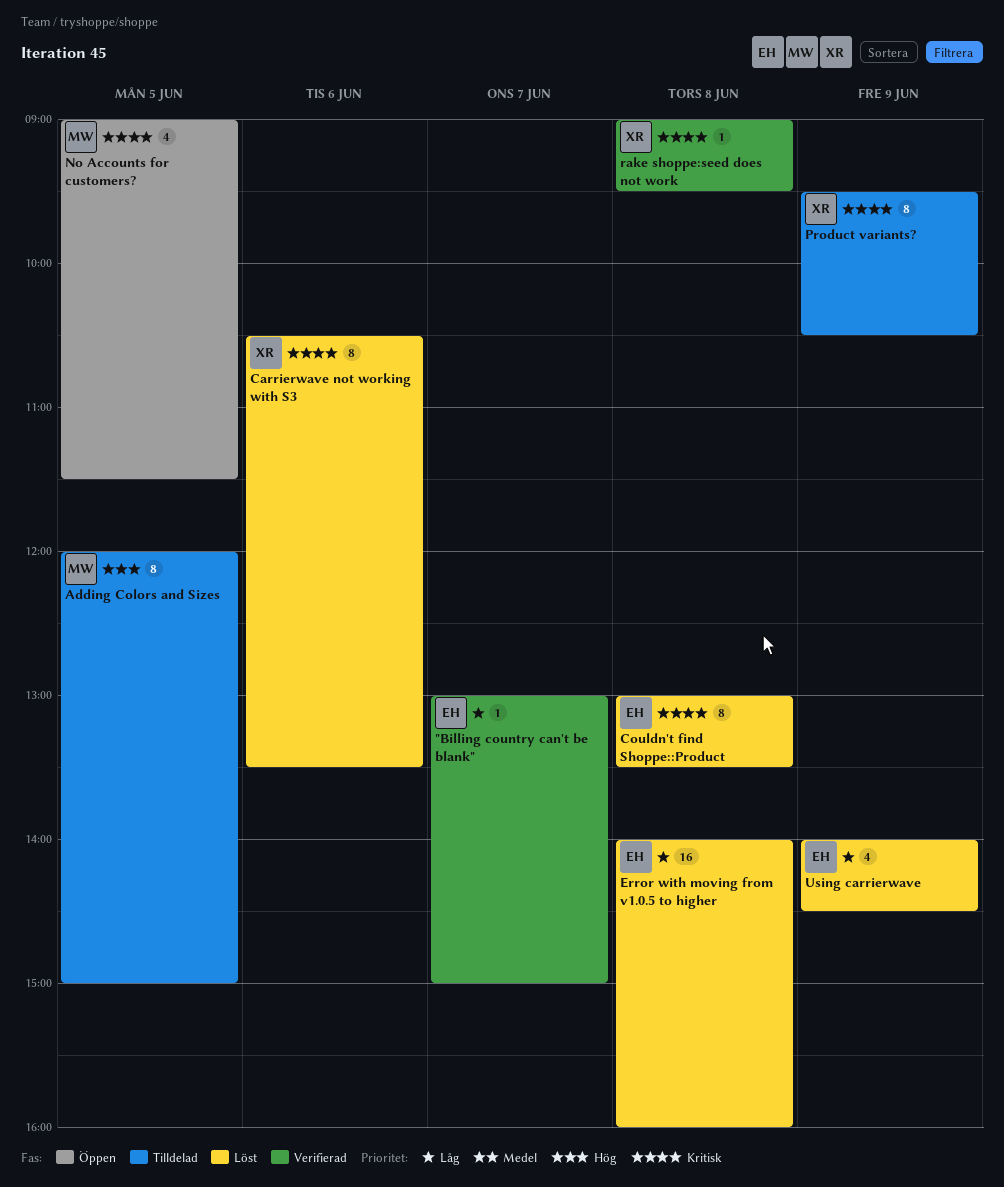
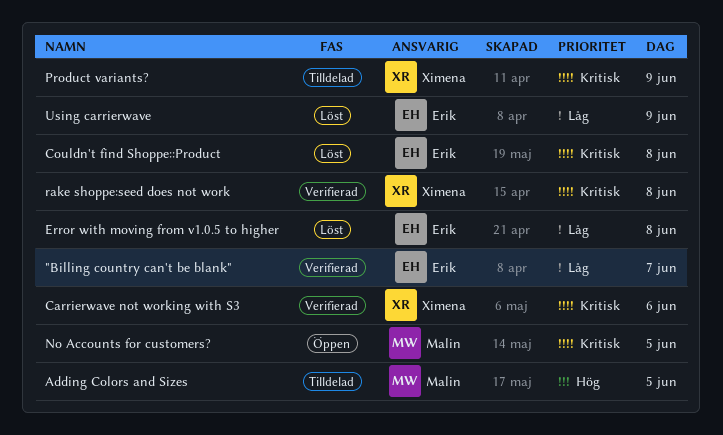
Carrierwave not working with S3, status: Löst -> Verifierad

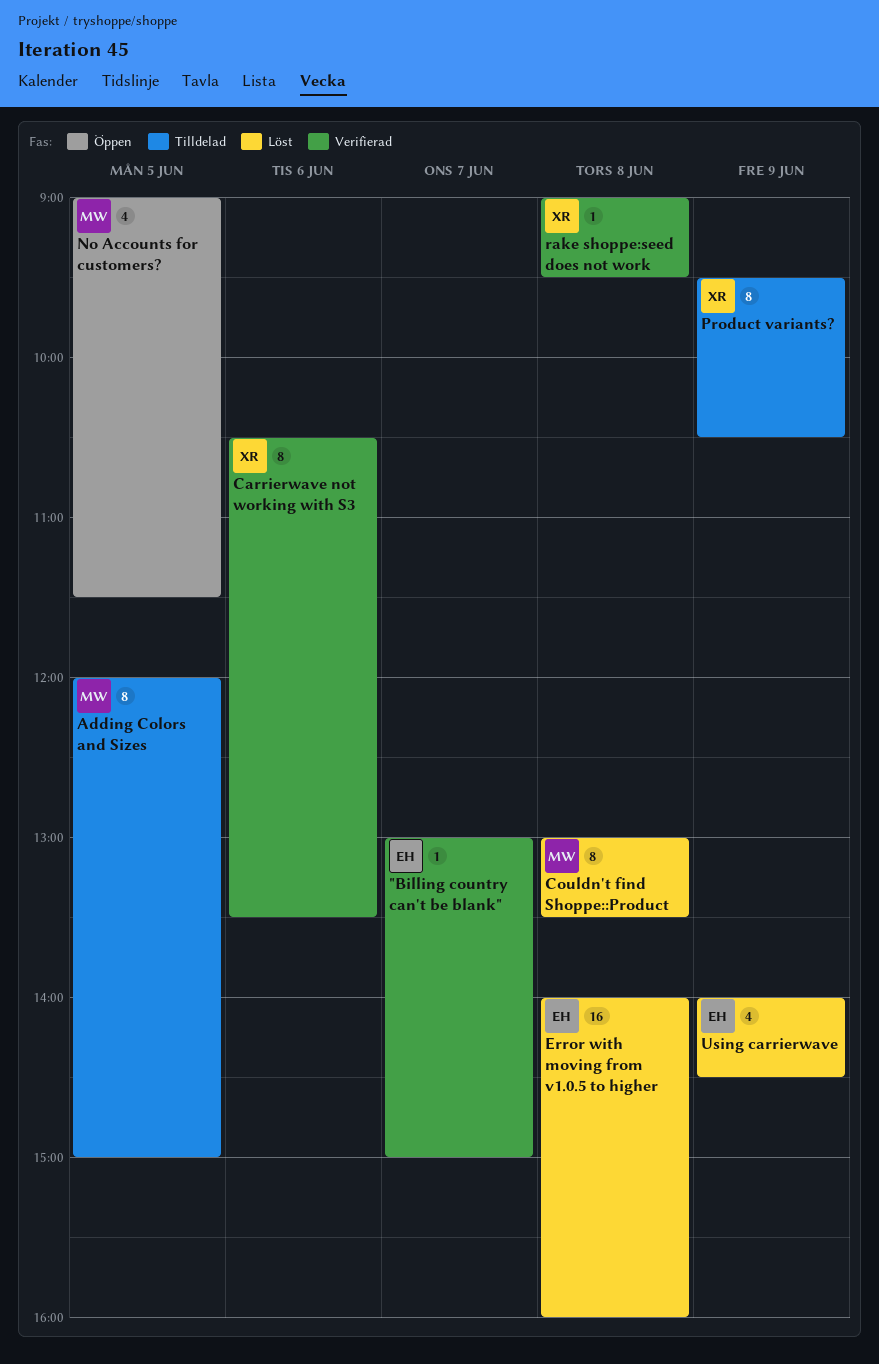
Couldn't find Shoppe::Product, owner: Erik -> Malin

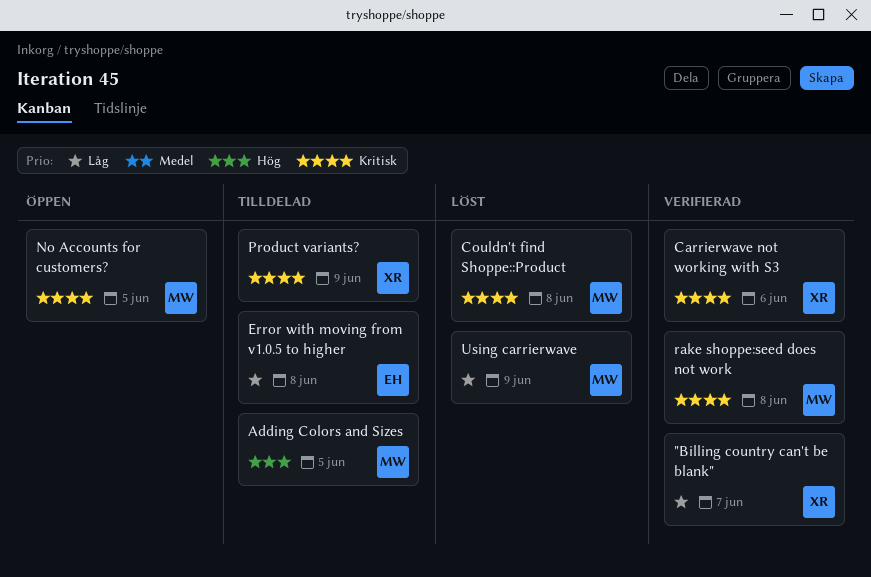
"Billing country can't be blank", owner: EH -> XR
Error with moving from v1.0.5 to higher, status: Löst -> Tilldelad
rake shoppe:seed does not work, owner: XR -> MW
Using carrierwave, owner: EH -> MW

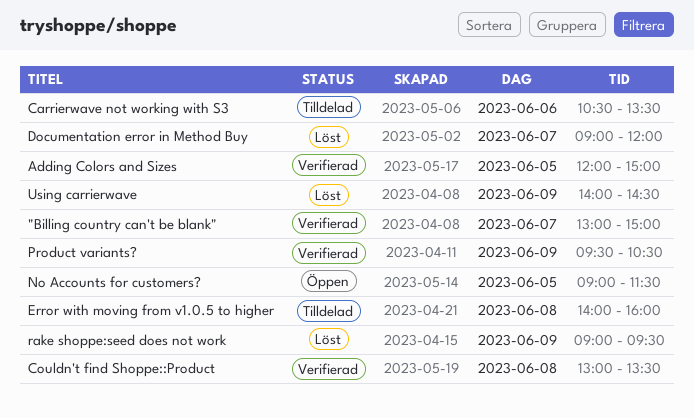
Adding Colors and Sizes, status: Tilldelad -> Verifierad
Carrierwave not working with S3, status: Verifierad -> Tilldelad
Couldn't find Shoppe::Product, status: Löst -> Verifierad
Documentation error in Method Buy: none -> present
Product variants?, status: Tilldelad -> Verifierad
rake shoppe:seed does not work, status: Verifierad -> Löst
rake shoppe:seed does not work, day: Jun 8 -> Jun 9

